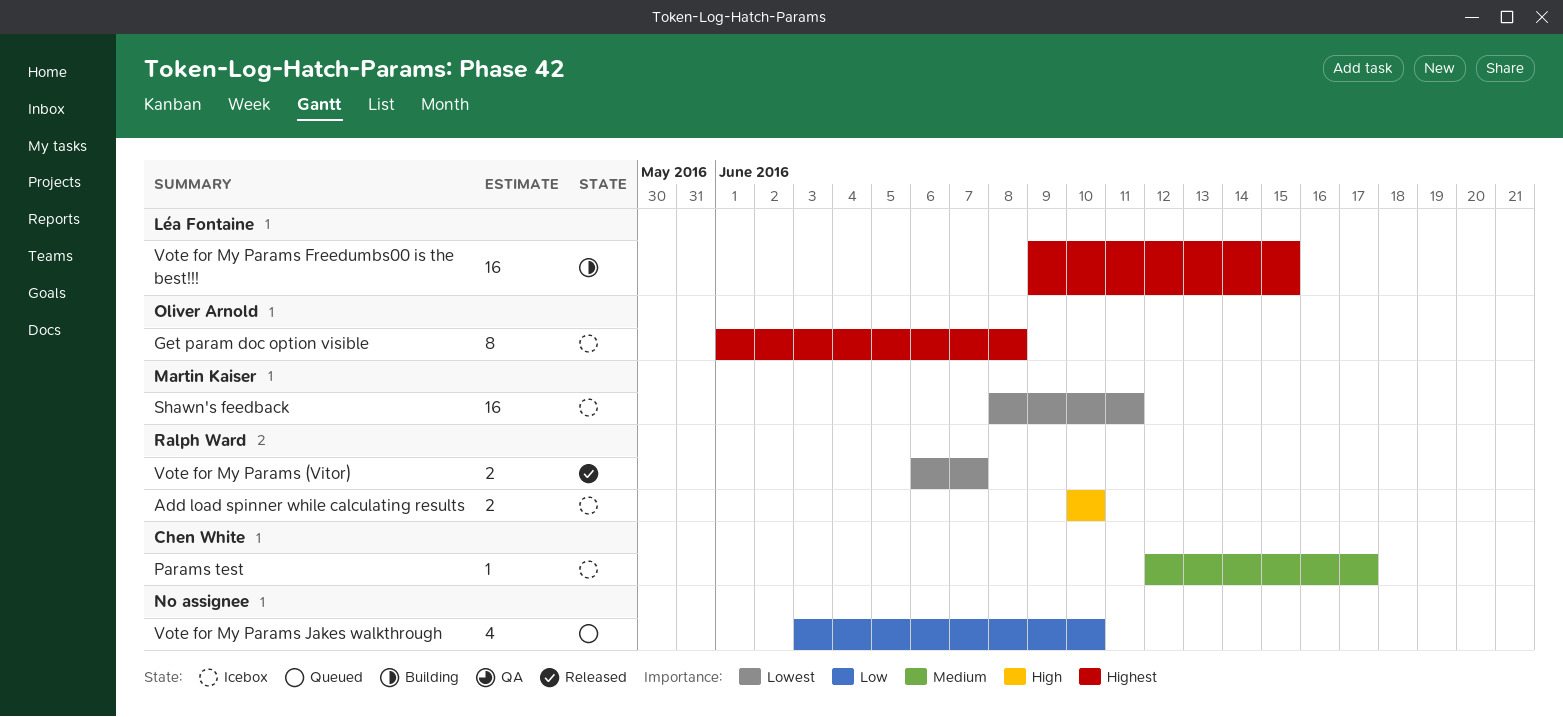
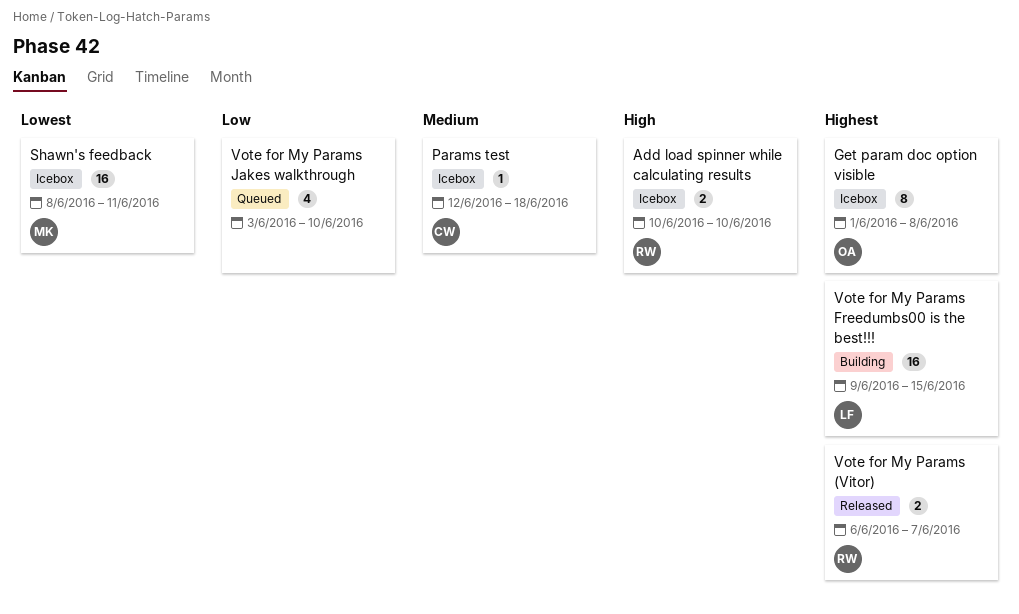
Params test, due: Jun 17 -> Jun 18
Vote for My Params (Vitor), priority: Lowest -> Highest

